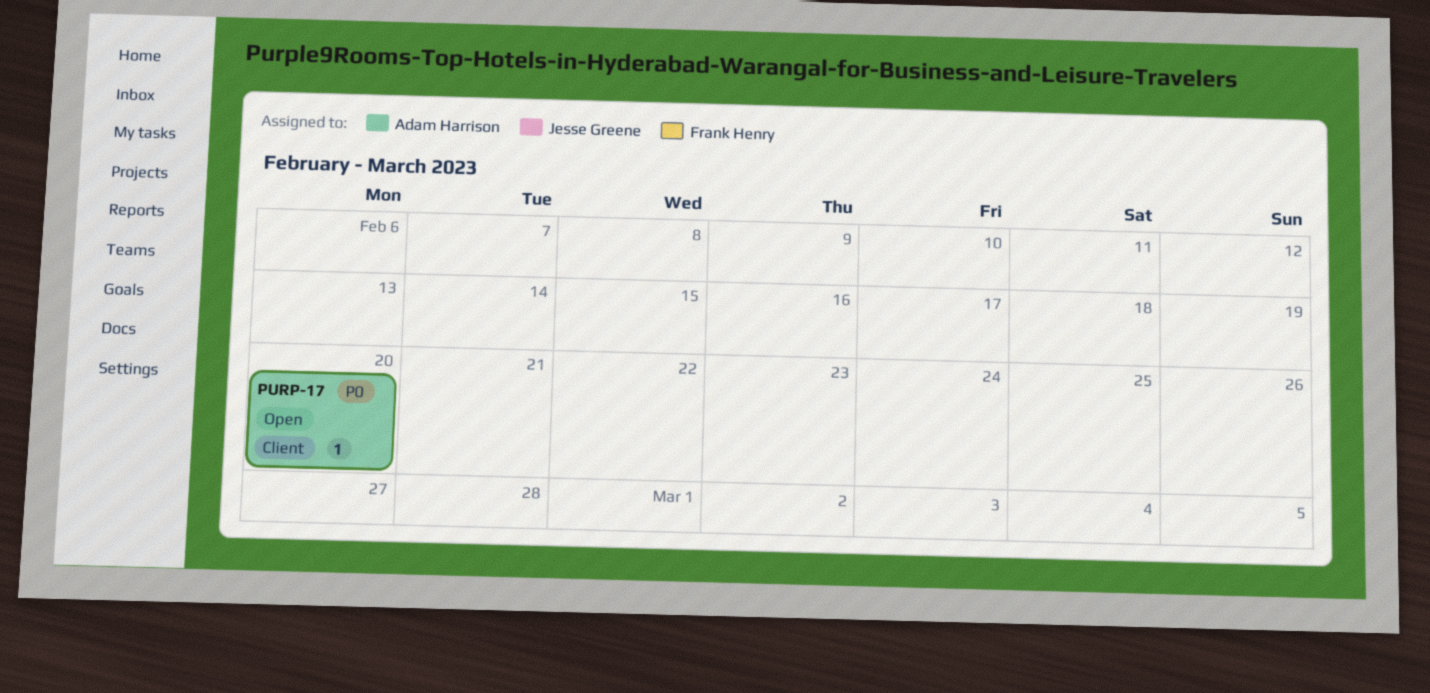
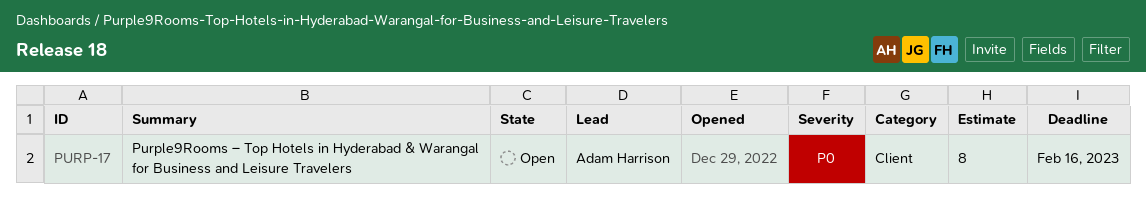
PURP-17, estimate: 1 -> 8
PURP-17, due: Feb 20 -> Feb 16

